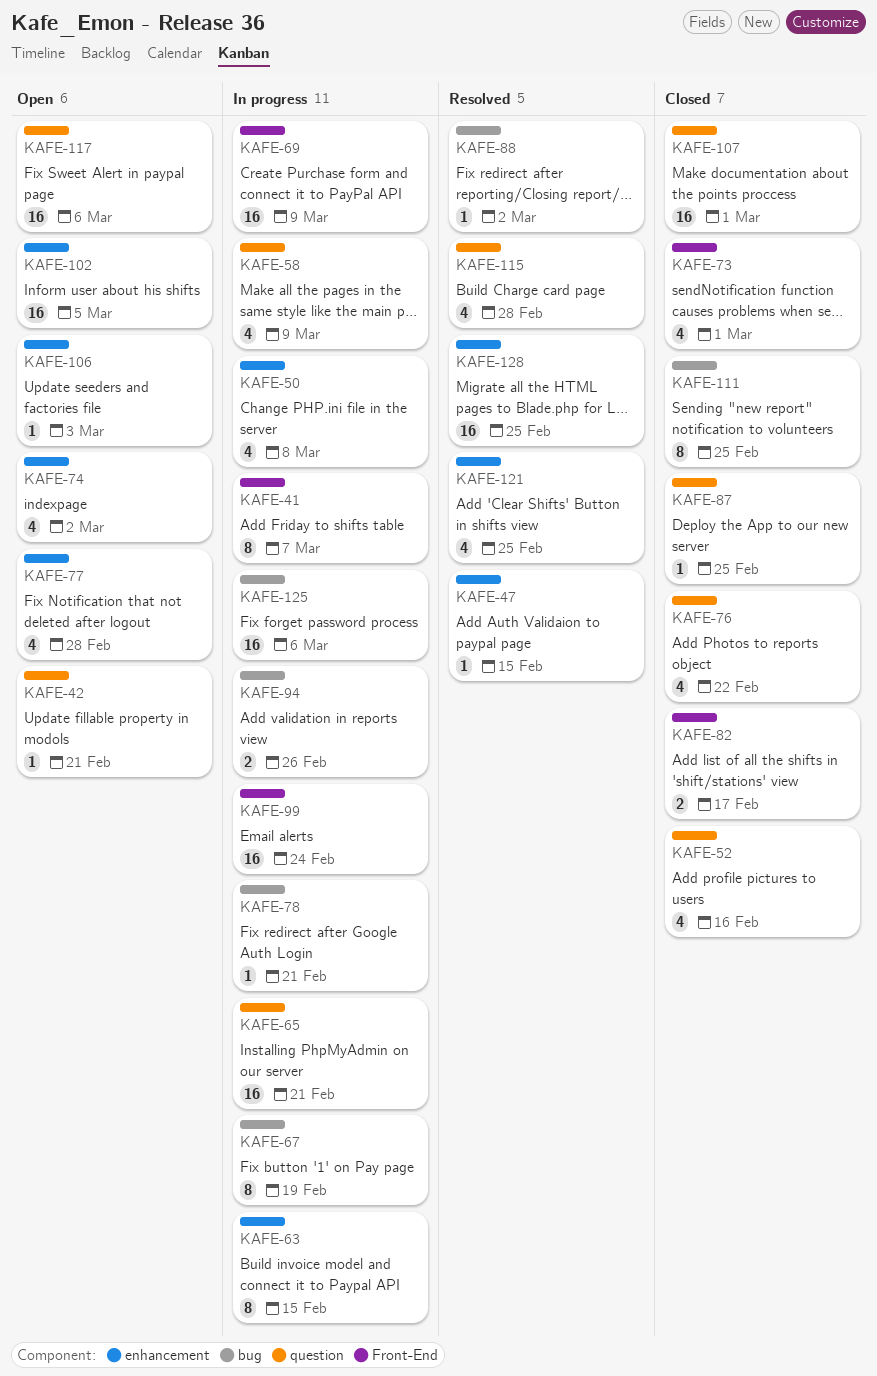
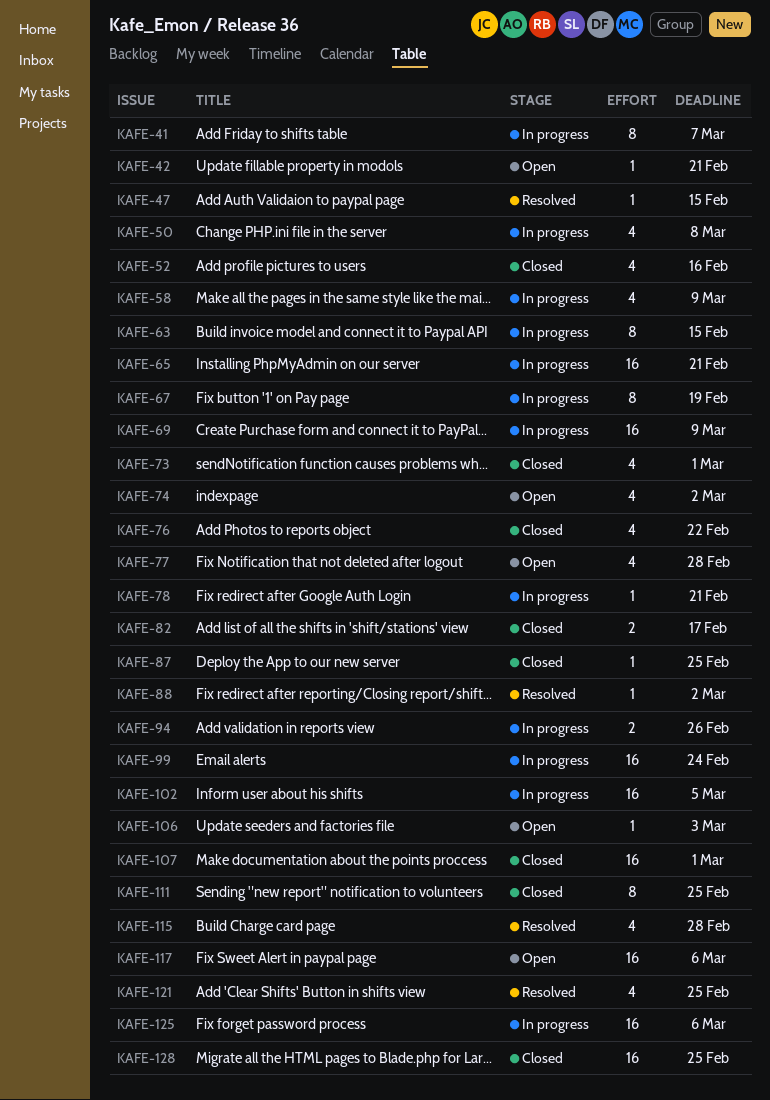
KAFE-102, status: Open -> In progress
KAFE-128, status: Resolved -> Closed

